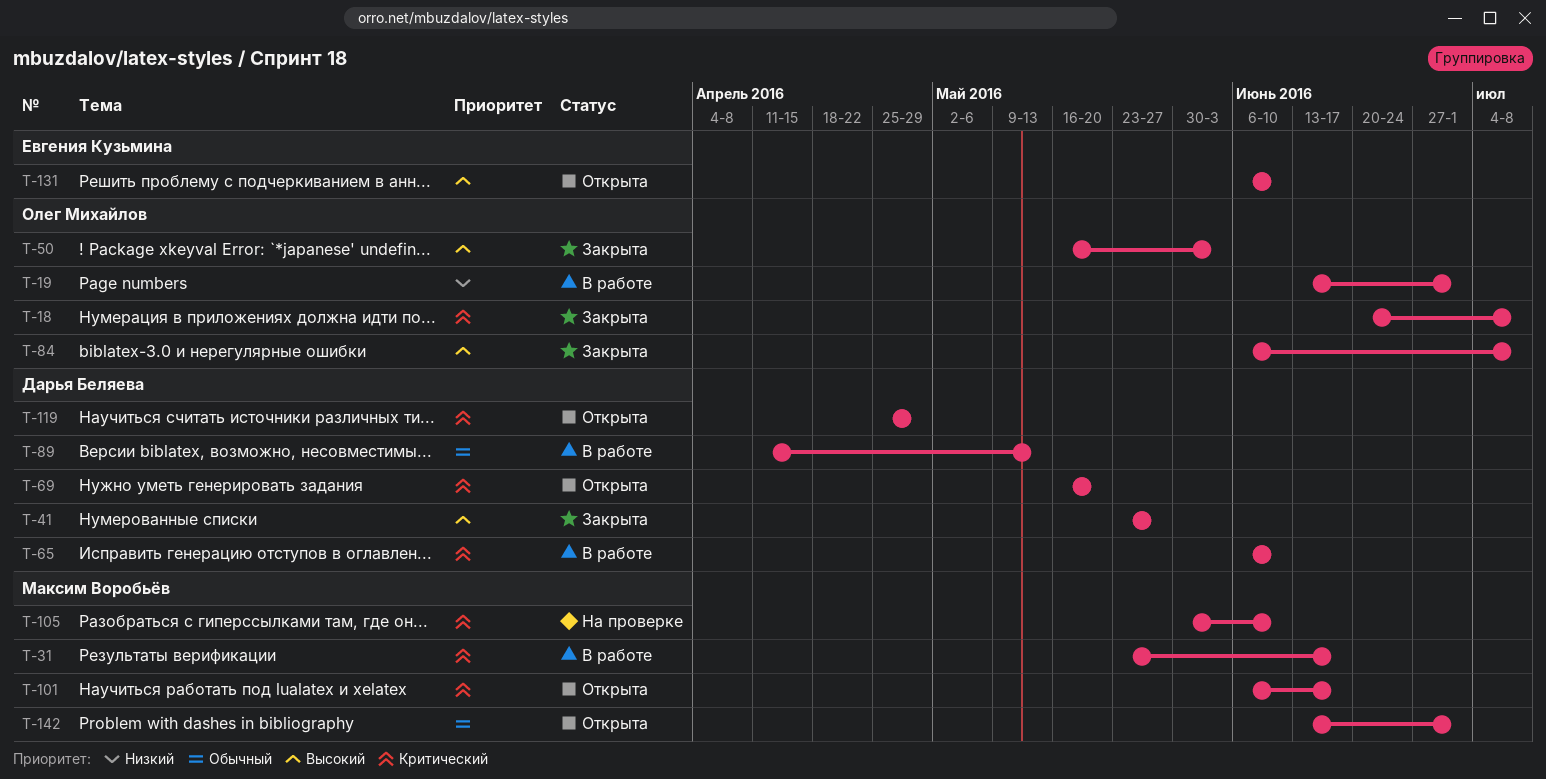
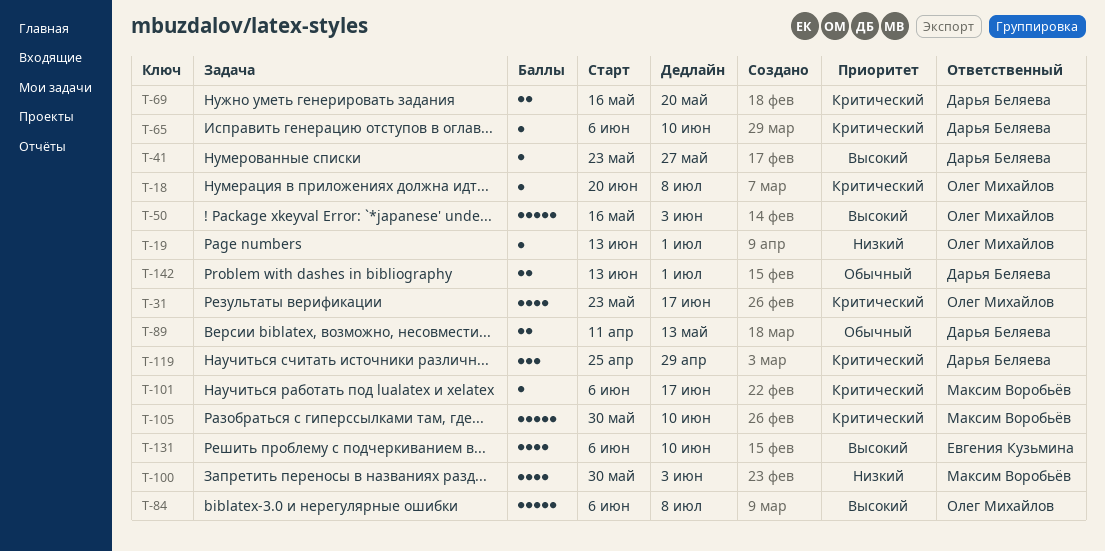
T-31, owner: Максим Воробьёв -> Олег Михайлов
T-100: none -> present
T-142, owner: Максим Воробьёв -> Дарья Беляева

